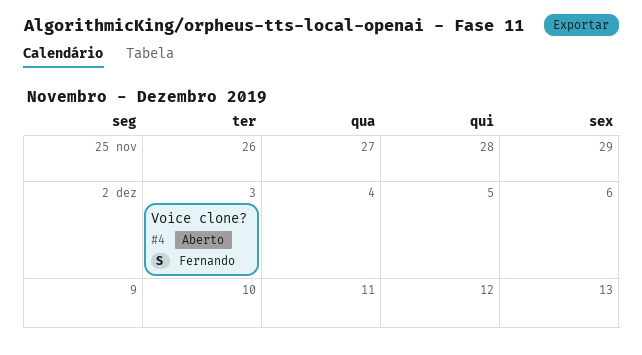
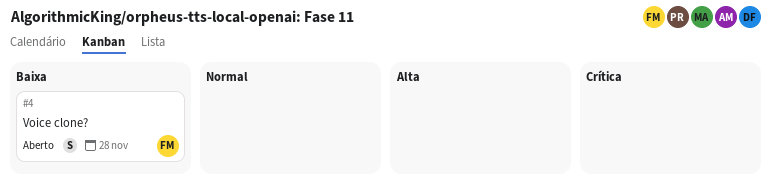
#4, due: Dec 3 -> Nov 28

